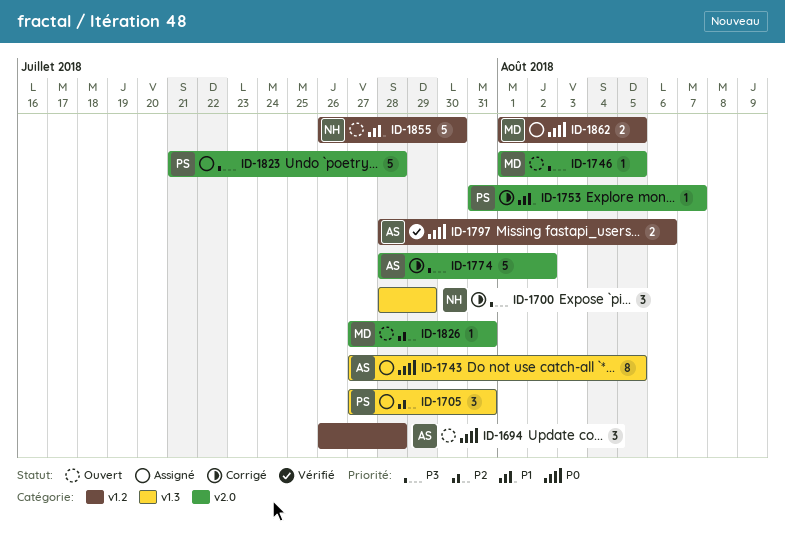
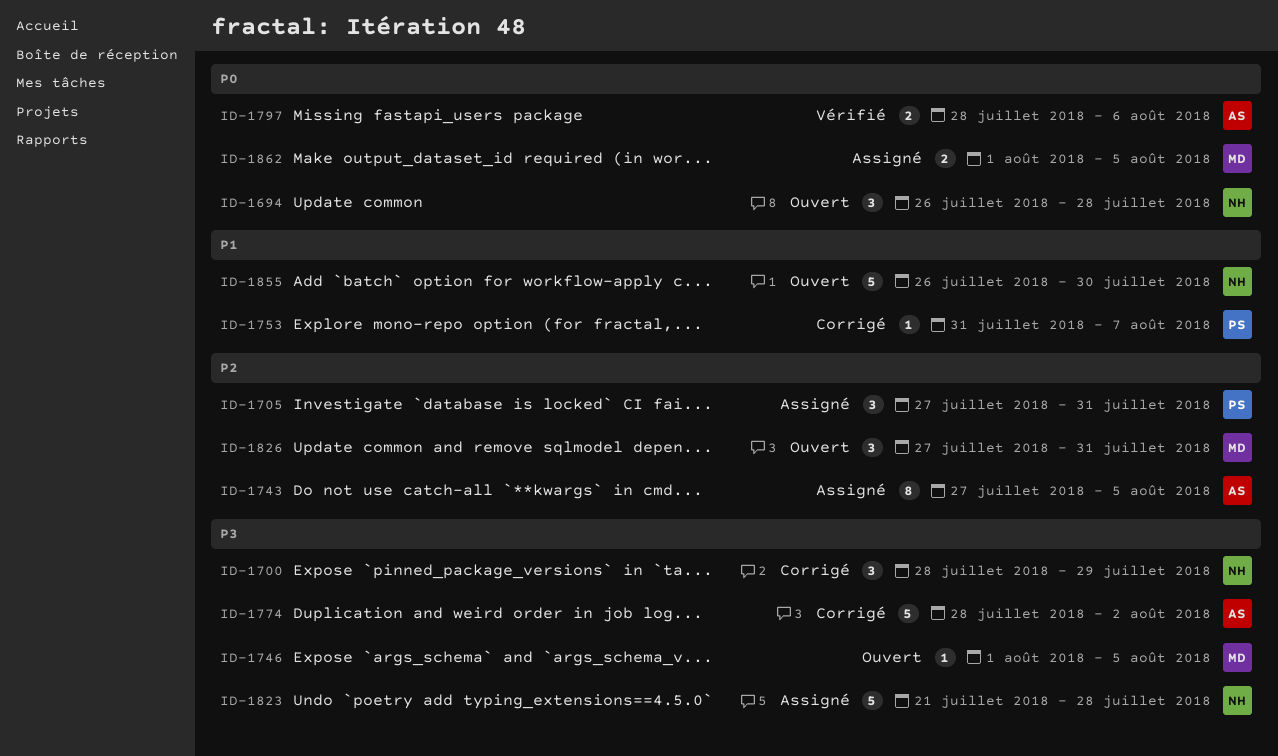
ID-1694, owner: AS -> NH
ID-1743, priority: P0 -> P2
ID-1823, owner: PS -> NH
ID-1826, estimate: 1 -> 3

